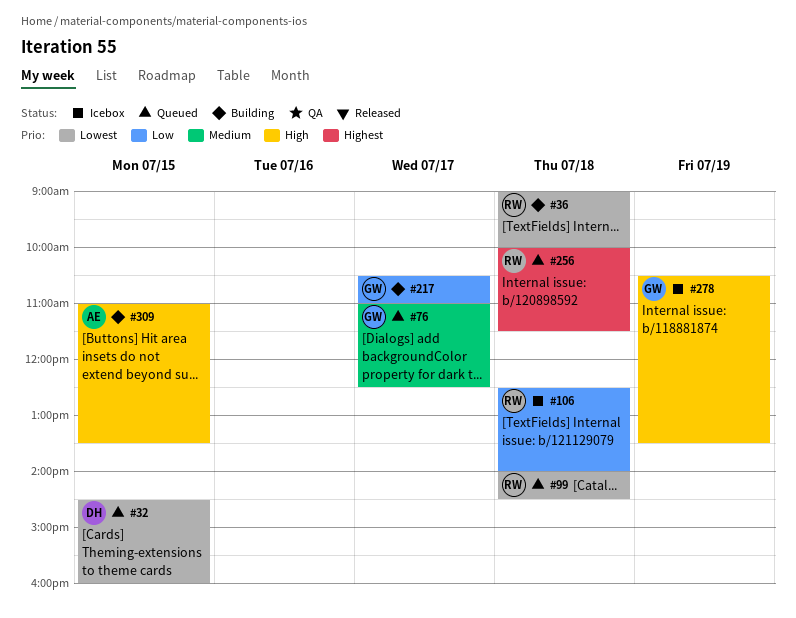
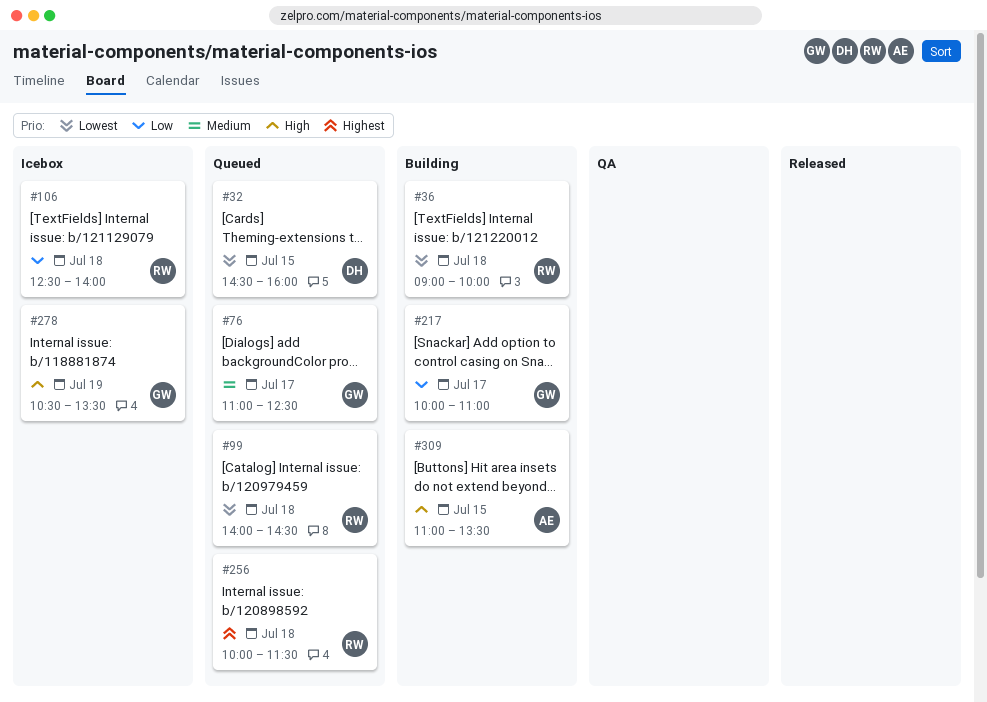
#217, begins: 10:30 -> 10:00

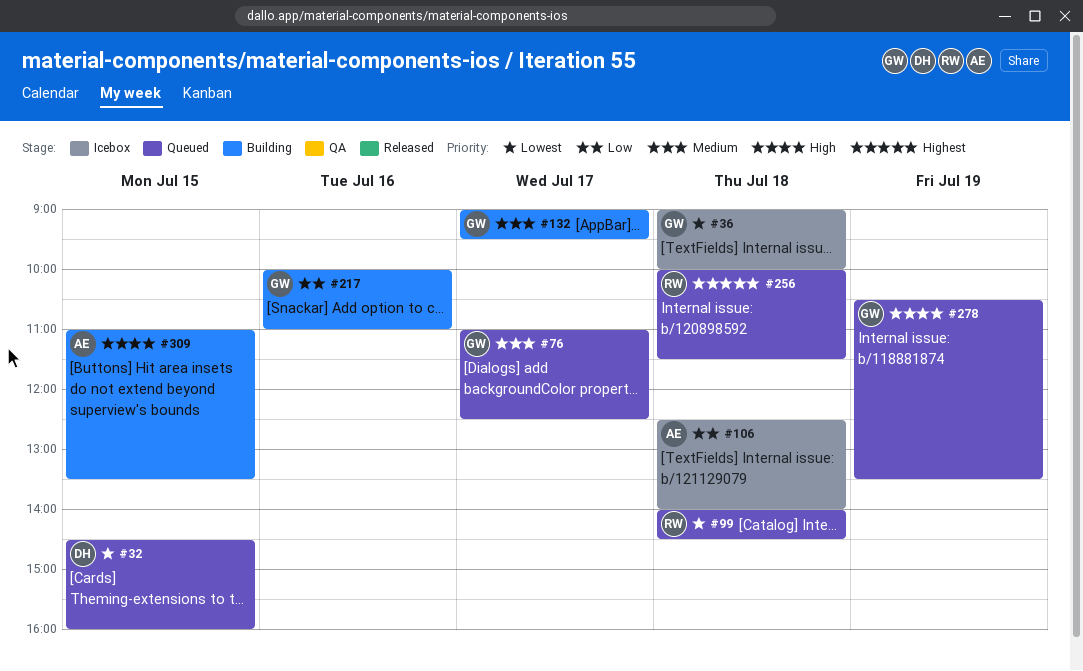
#36, status: Building -> Icebox
#36, owner: RW -> GW
#106, owner: RW -> AE
#132: none -> present
#217, day: Jul 17 -> Jul 16
#278, status: Icebox -> Queued

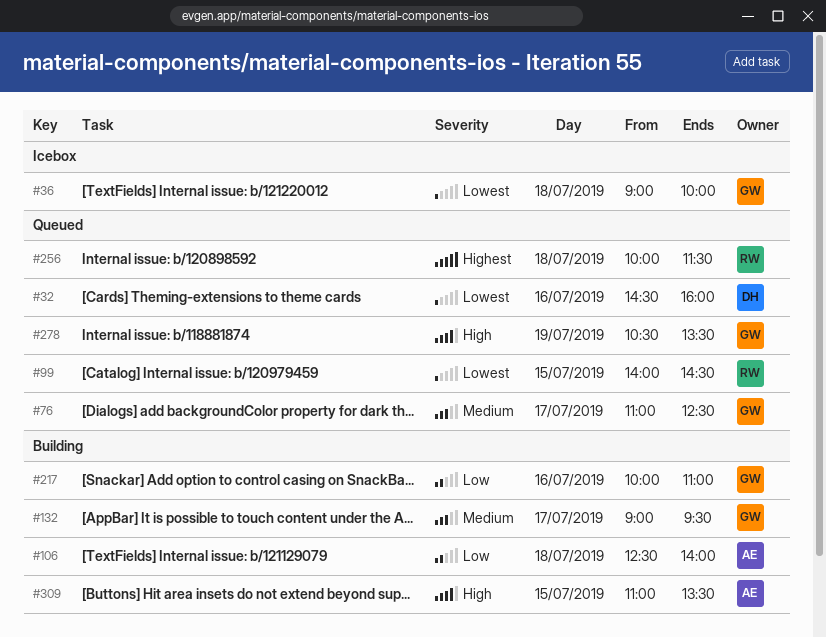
#32, day: Jul 15 -> Jul 16
#99, day: Jul 18 -> Jul 15
#106, status: Icebox -> Building

